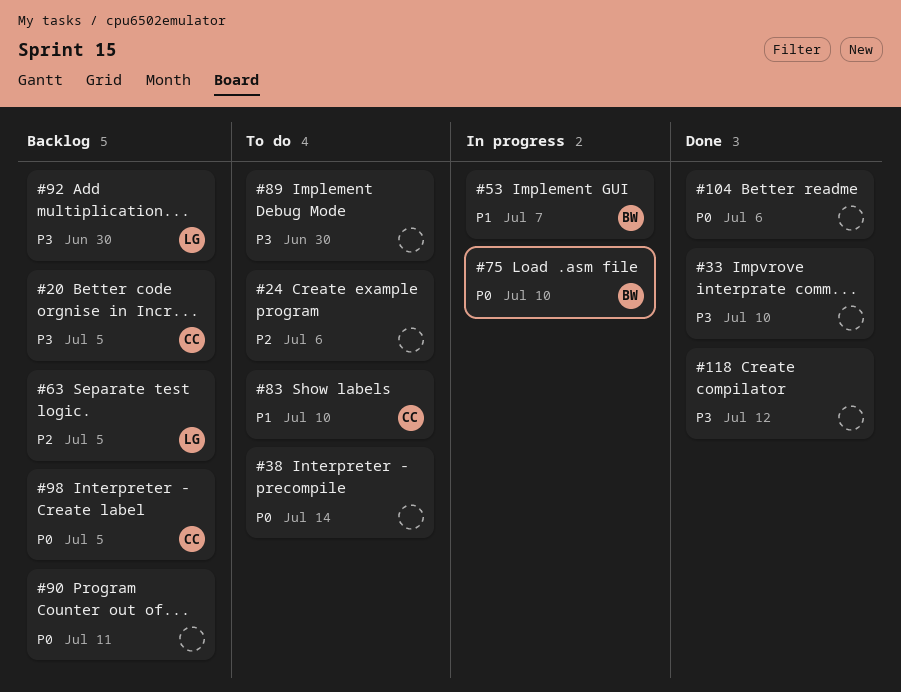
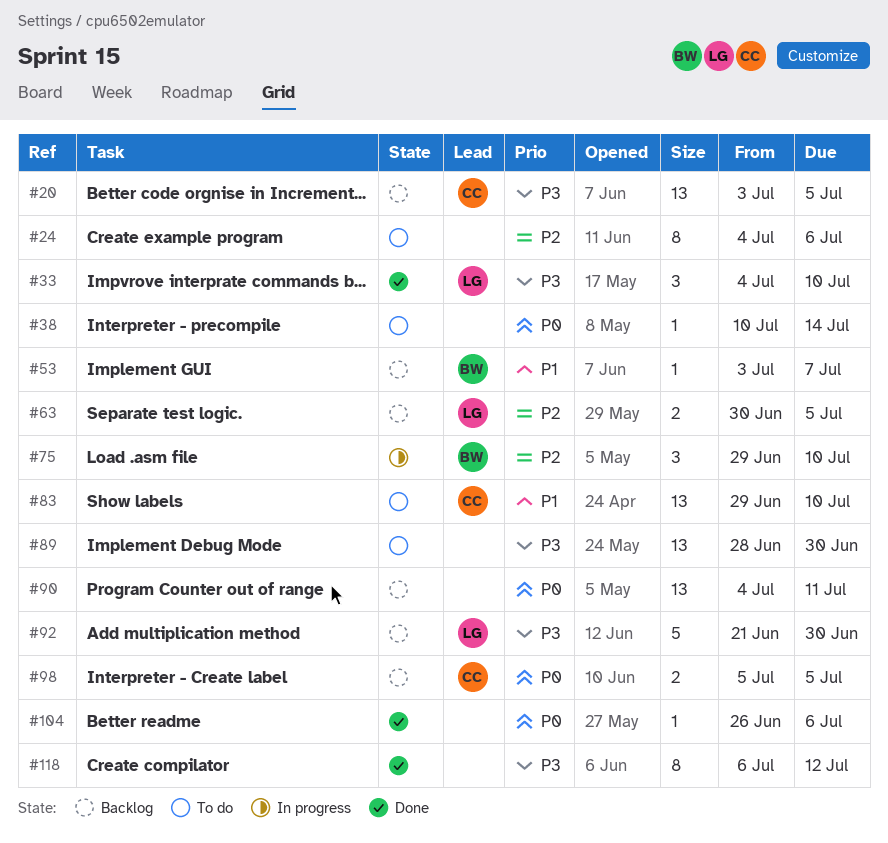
#33, owner: none -> LG
#53, status: In progress -> Backlog
#75, priority: P0 -> P2

